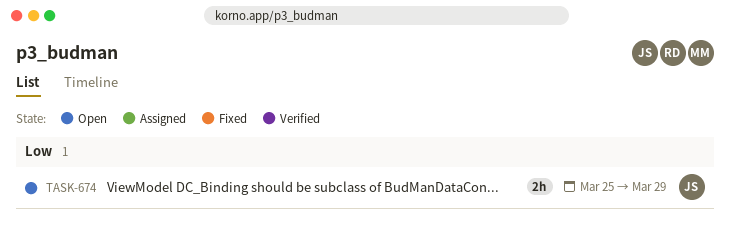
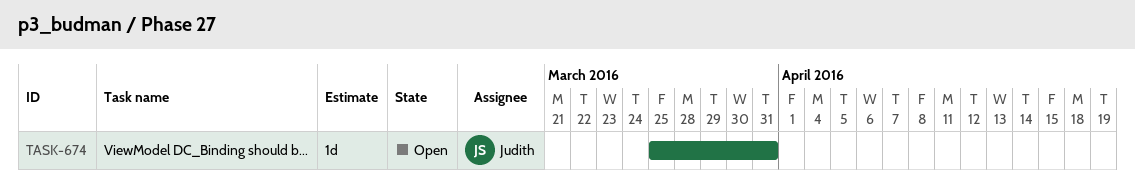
TASK-674, estimate: 2h -> 1d
TASK-674, due: Mar 29 -> Mar 31

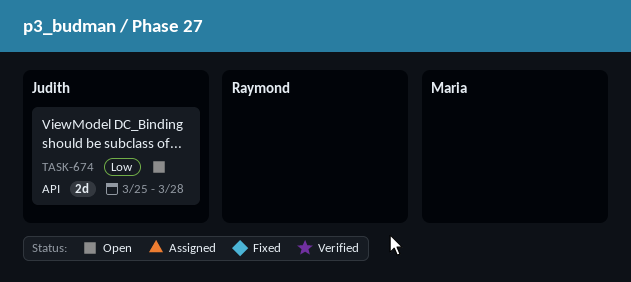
TASK-674, estimate: 1d -> 2d
TASK-674, due: Mar 31 -> Mar 28

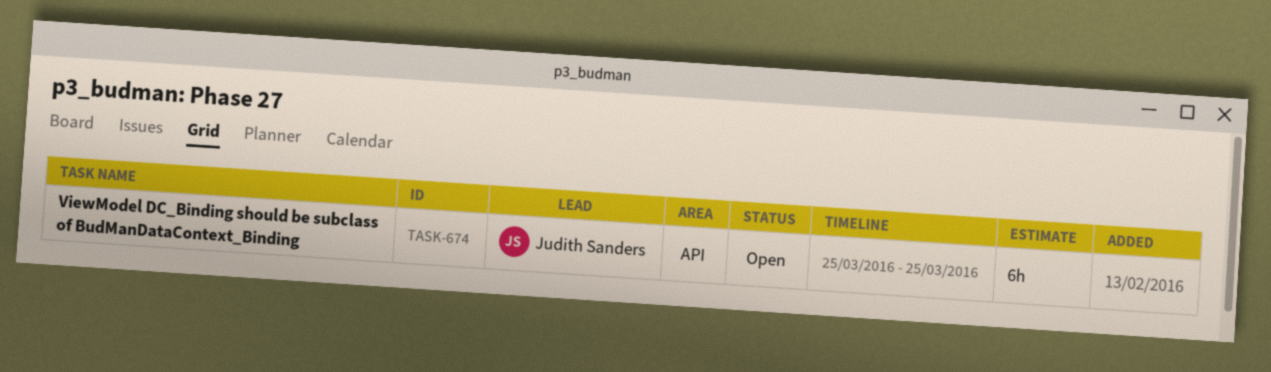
TASK-674, estimate: 2d -> 6h
TASK-674, due: Mar 28 -> Mar 25

